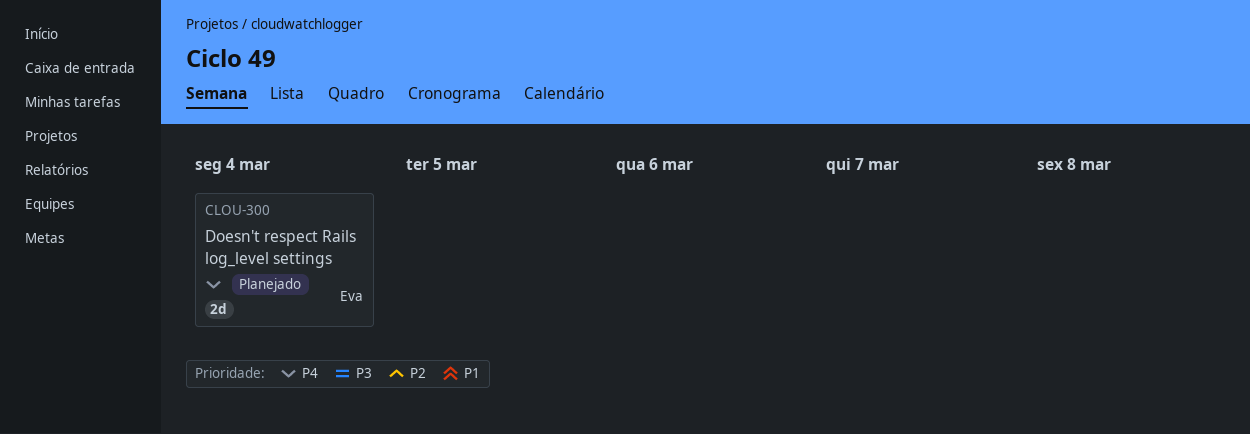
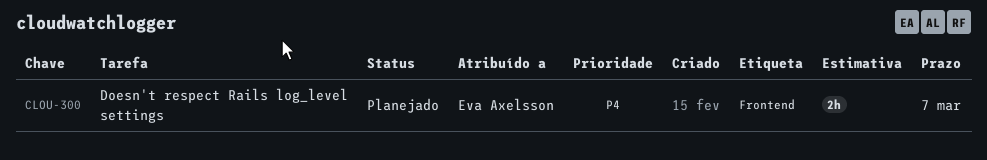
CLOU-300, estimate: 2d -> 2h
CLOU-300, due: Mar 4 -> Mar 7

